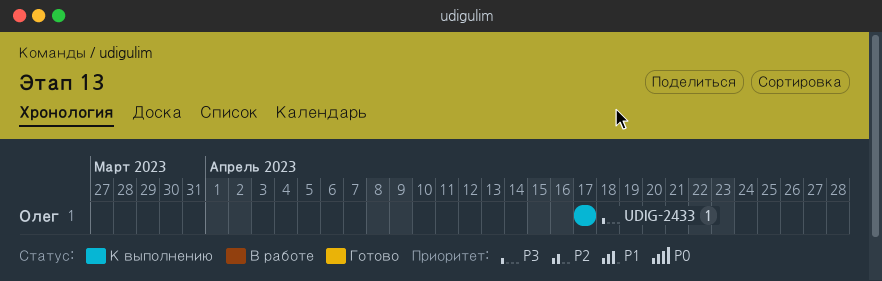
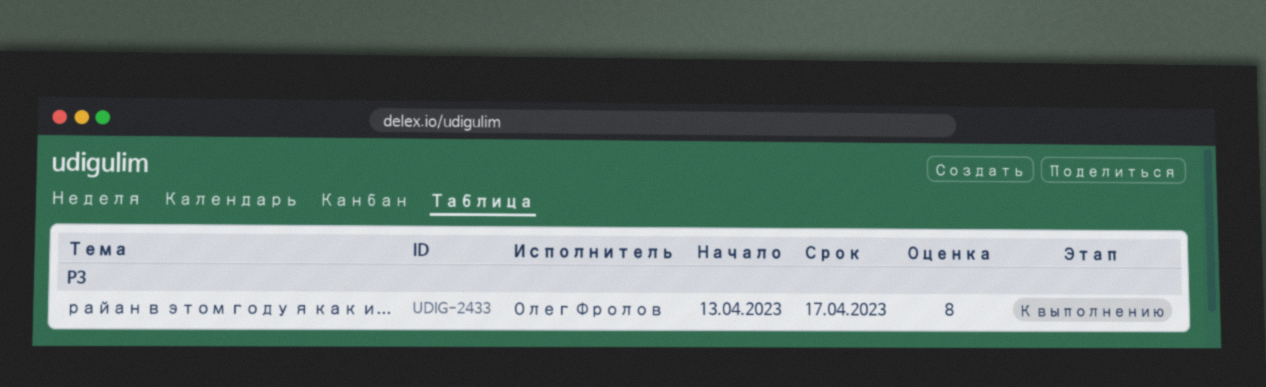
UDIG-2433, estimate: 1 -> 8
UDIG-2433, start: Apr 17 -> Apr 13

